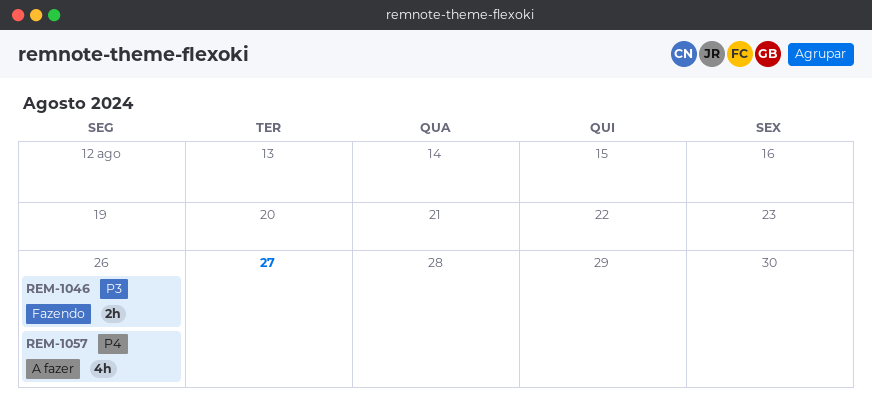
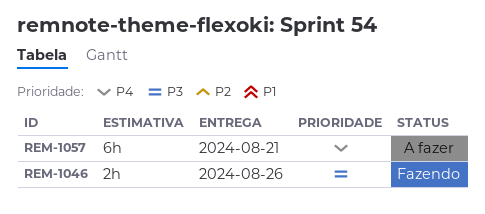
REM-1057, estimate: 4h -> 6h
REM-1057, due: Aug 26 -> Aug 21

